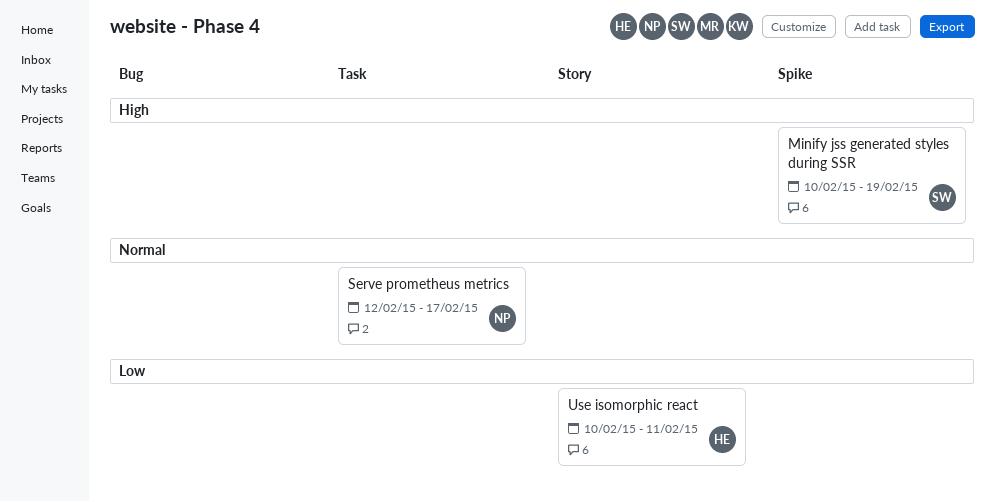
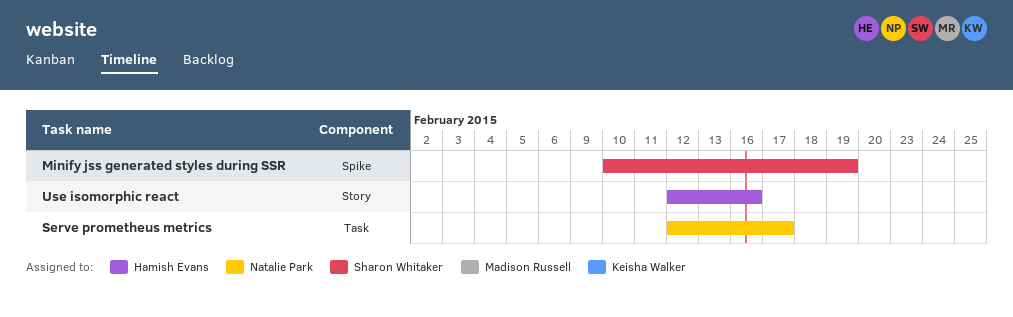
Use isomorphic react, start: Feb 10 -> Feb 12
Use isomorphic react, due: Feb 11 -> Feb 16

